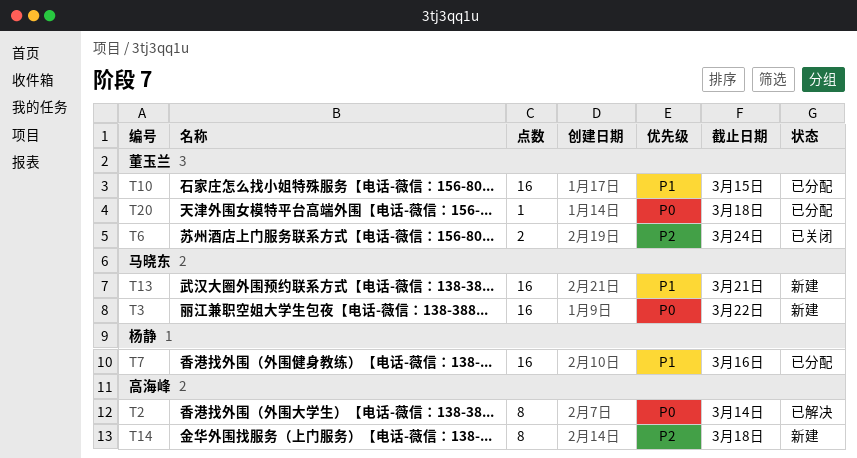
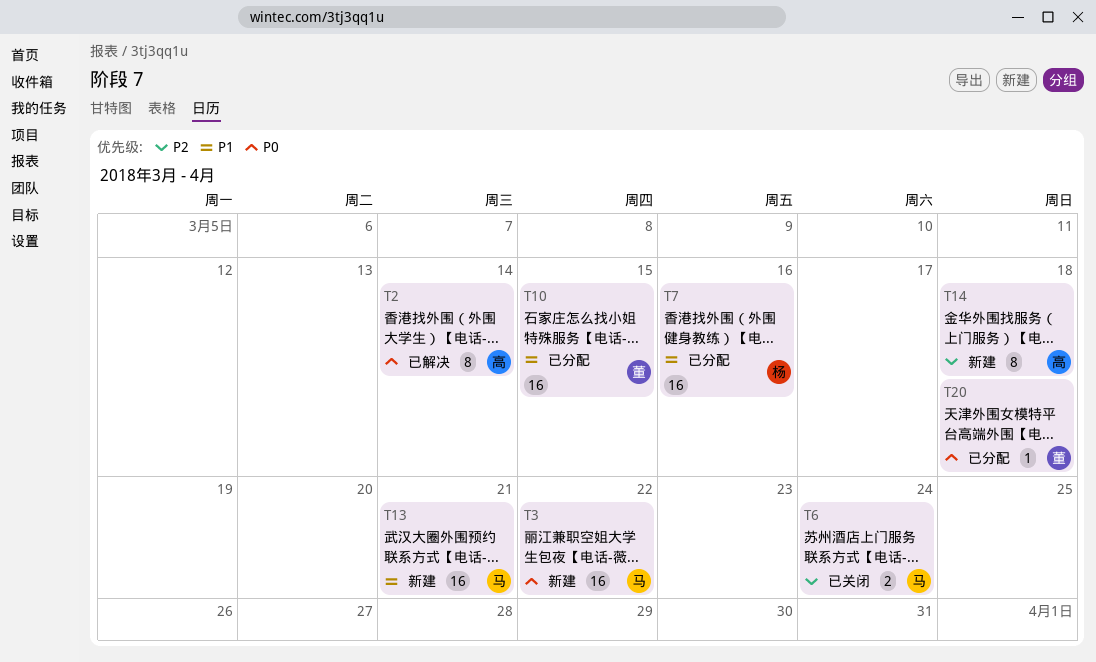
T6, owner: 董玉兰 -> 马晓东

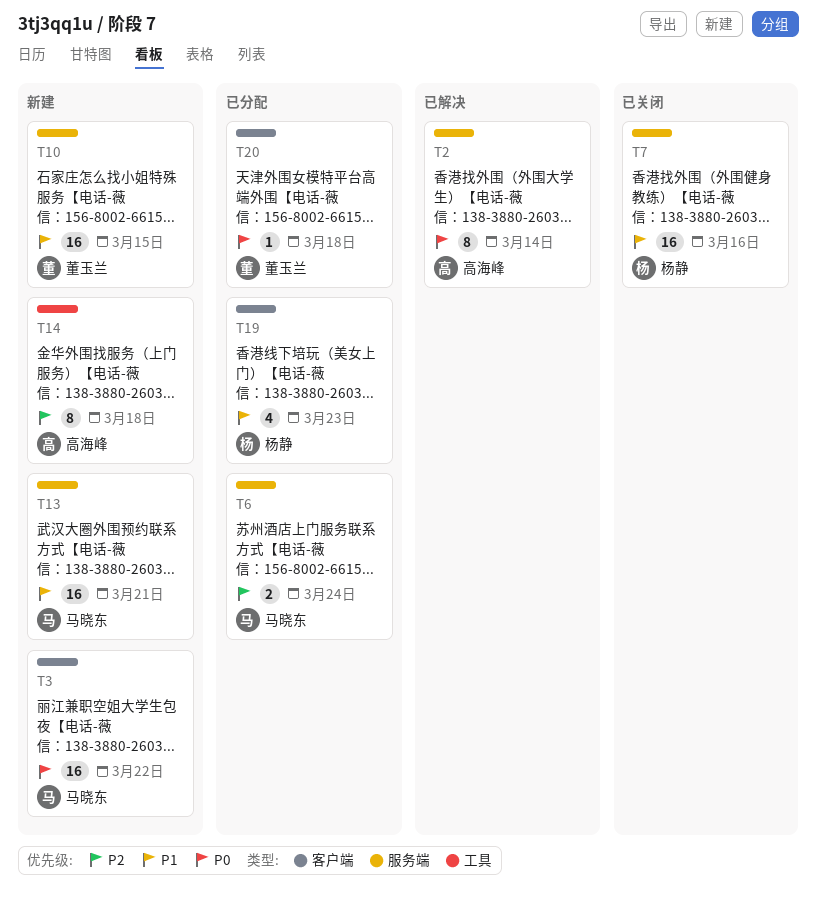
T6, status: 已关闭 -> 已分配
T7, status: 已分配 -> 已关闭
T10, status: 已分配 -> 新建
T19: none -> present

